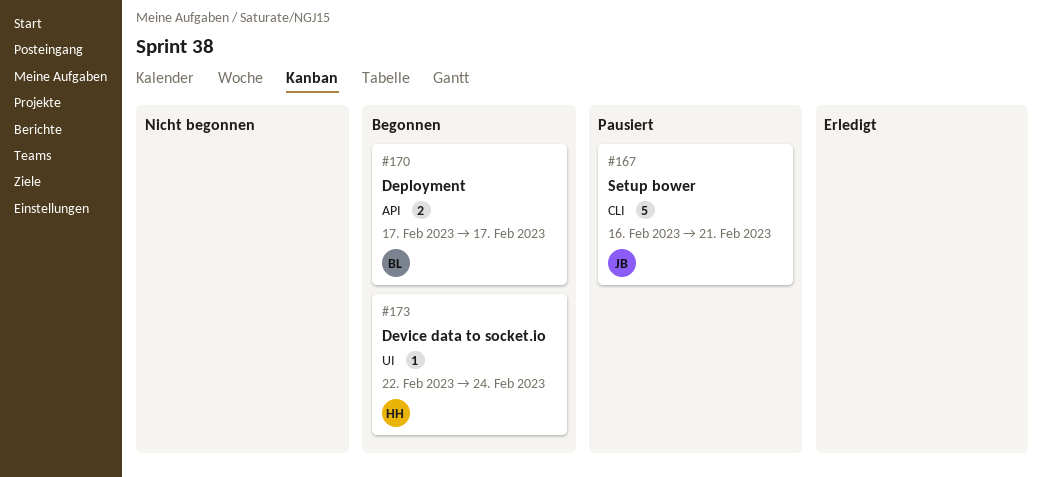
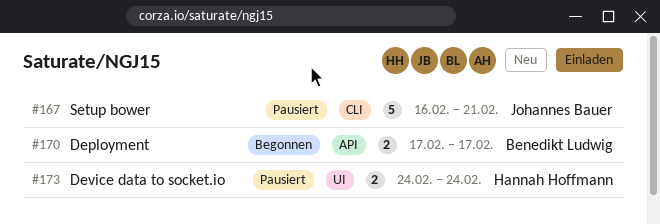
#173, status: Begonnen -> Pausiert
#173, estimate: 1 -> 2
#173, start: Feb 22 -> Feb 24

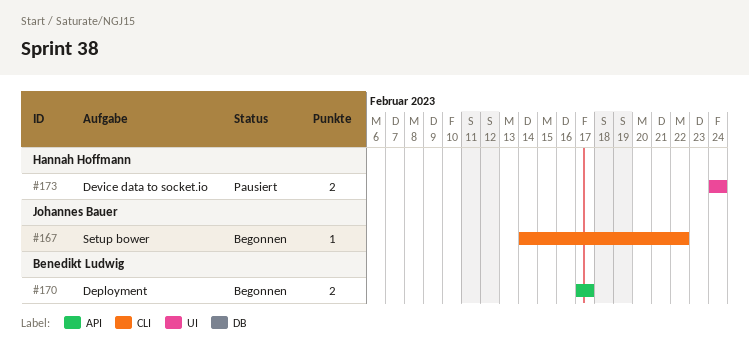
#167, status: Pausiert -> Begonnen
#167, estimate: 5 -> 1
#167, start: Feb 16 -> Feb 14
#167, due: Feb 21 -> Feb 22

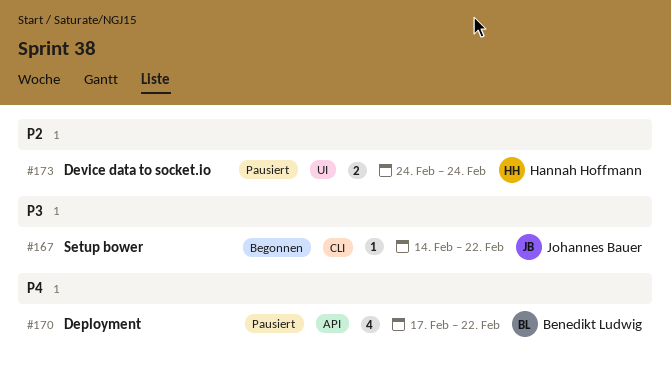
#170, status: Begonnen -> Pausiert
#170, estimate: 2 -> 4
#170, due: Feb 17 -> Feb 22

